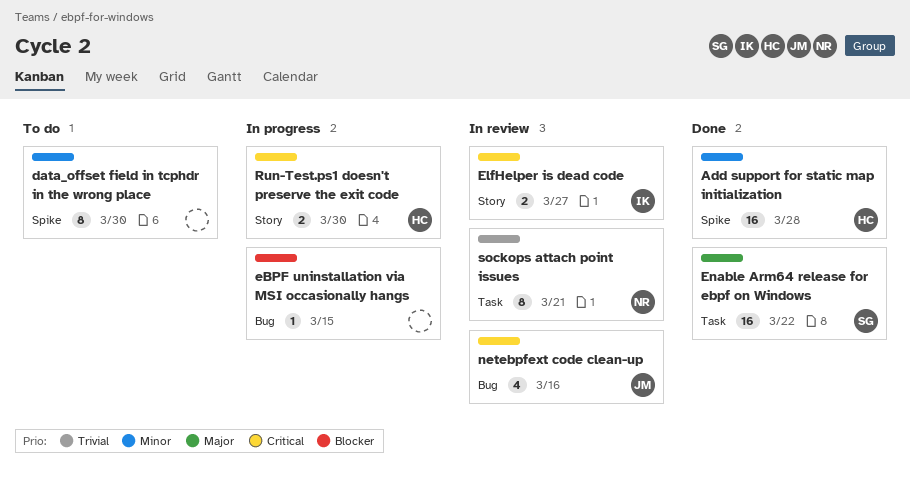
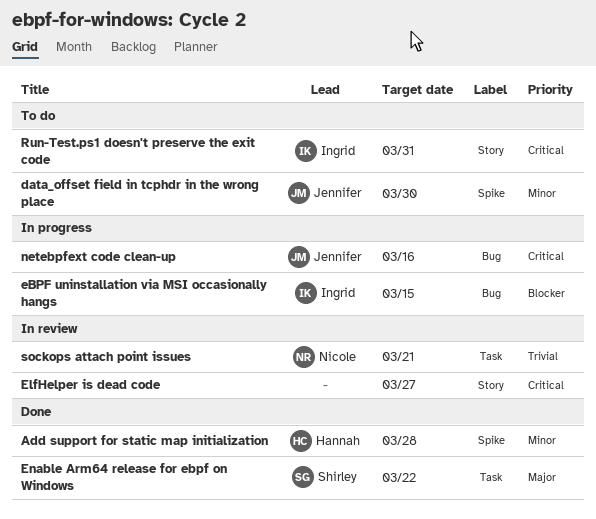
data_offset field in tcphdr in the wrong place, owner: none -> Jennifer
eBPF uninstallation via MSI occasionally hangs, owner: none -> Ingrid
ElfHelper is dead code, owner: Ingrid -> none
netebpfext code clean-up, status: In review -> In progress
Run-Test.ps1 doesn't preserve the exit code, status: In progress -> To do
Run-Test.ps1 doesn't preserve the exit code, owner: Hannah -> Ingrid
Run-Test.ps1 doesn't preserve the exit code, due: Mar 30 -> Mar 31

